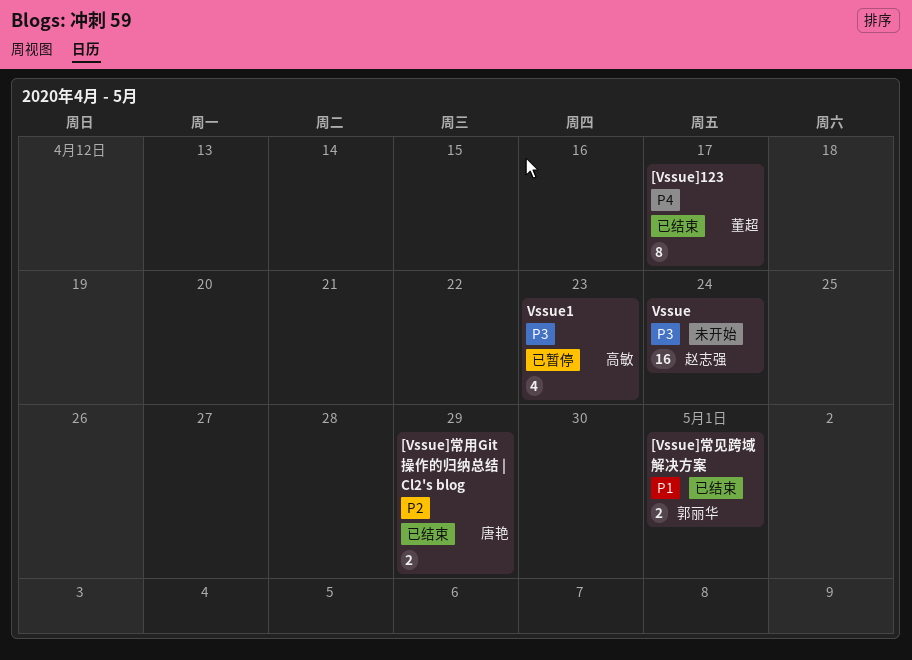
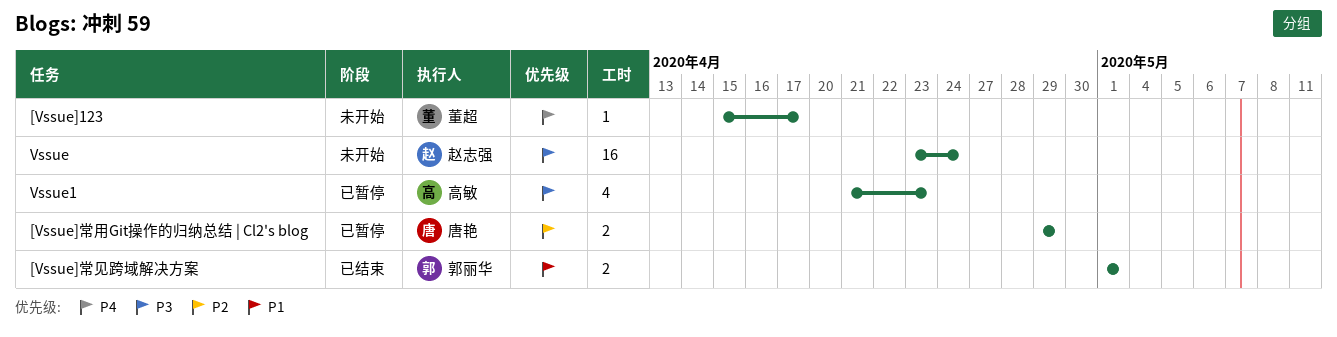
[Vssue]123, status: 已结束 -> 未开始
[Vssue]123, estimate: 8 -> 1
[Vssue]常用Git操作的归纳总结 | Cl2's blog, status: 已结束 -> 已暂停

